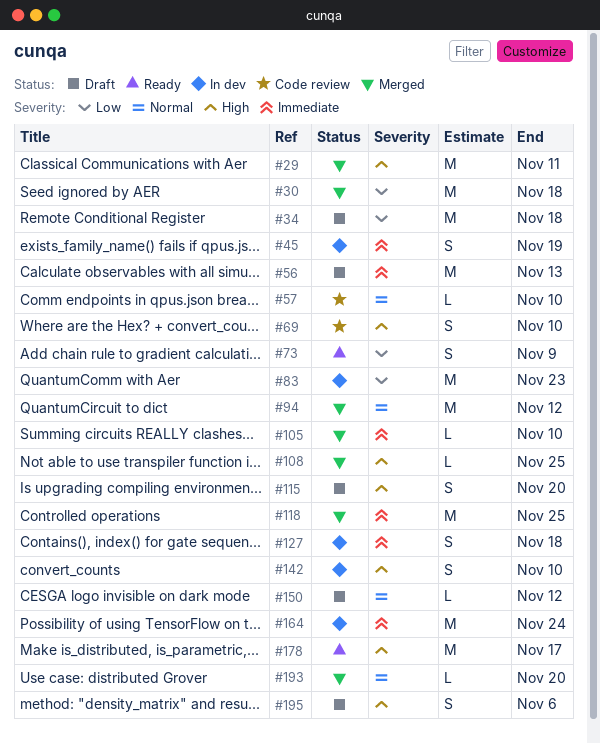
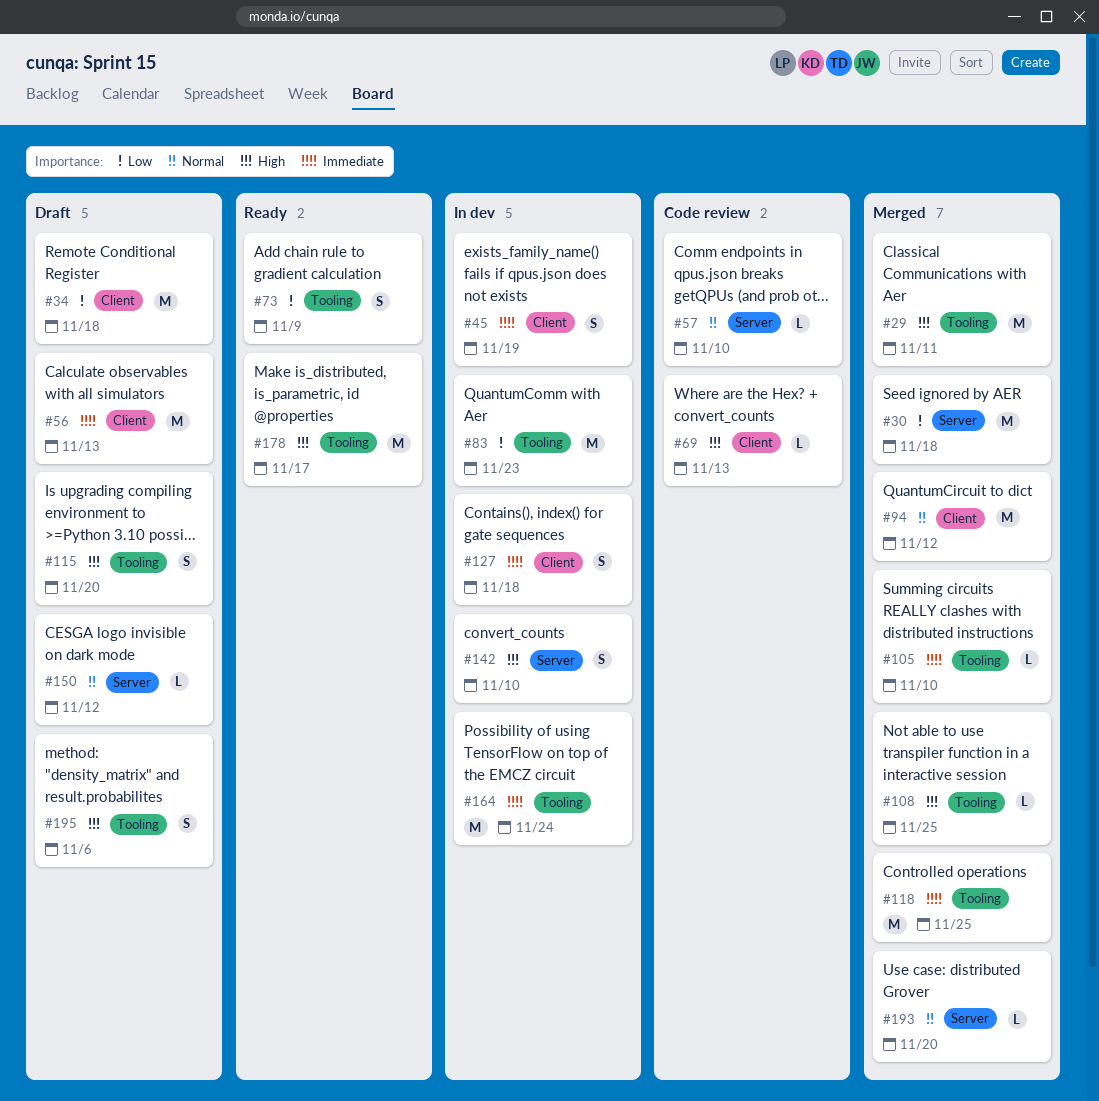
#69, estimate: S -> L
#69, due: Nov 10 -> Nov 13

